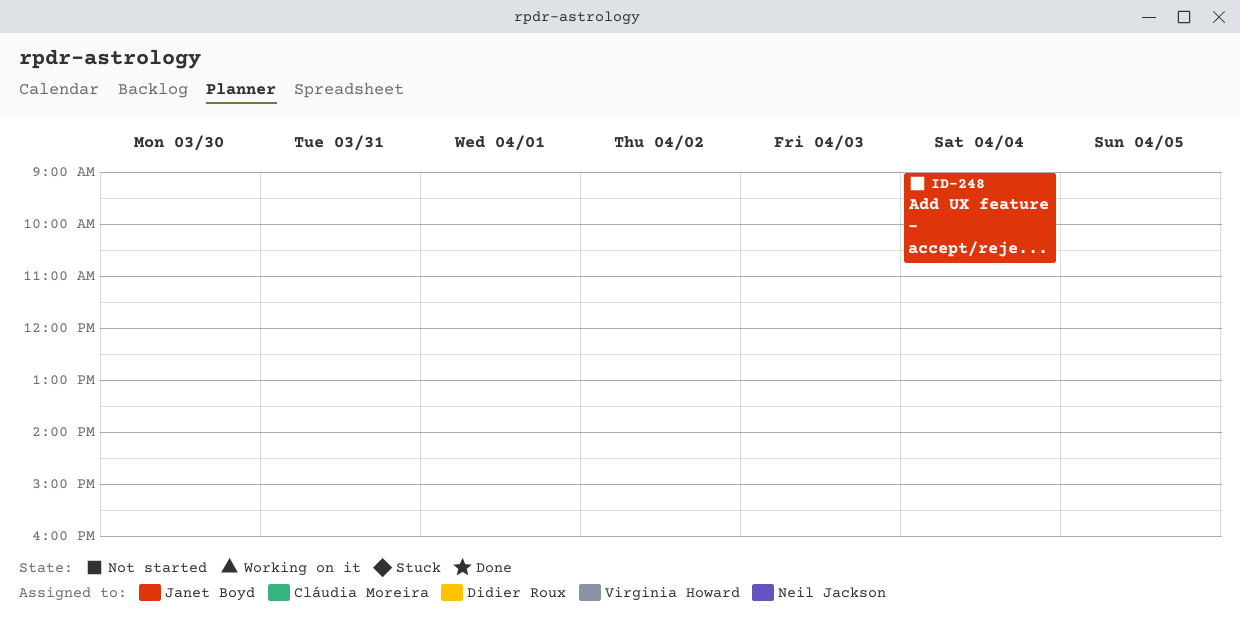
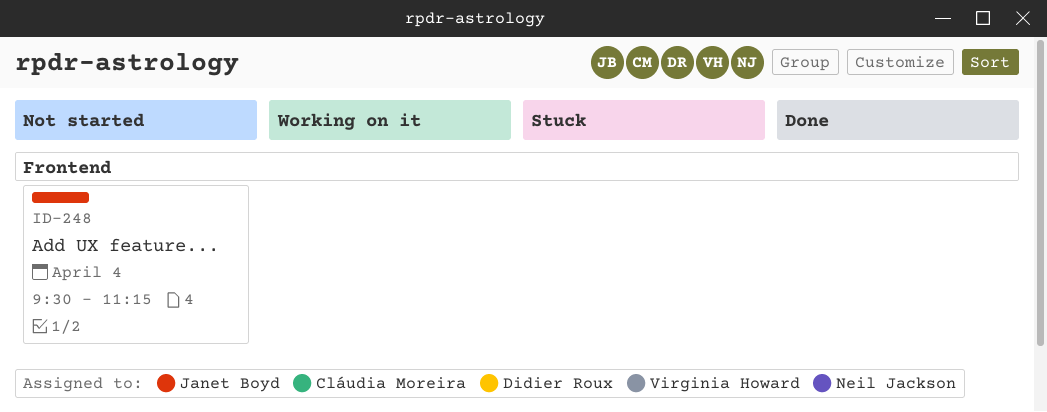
ID-248, begins: 09:00 -> 09:30
ID-248, ends: 10:45 -> 11:15

